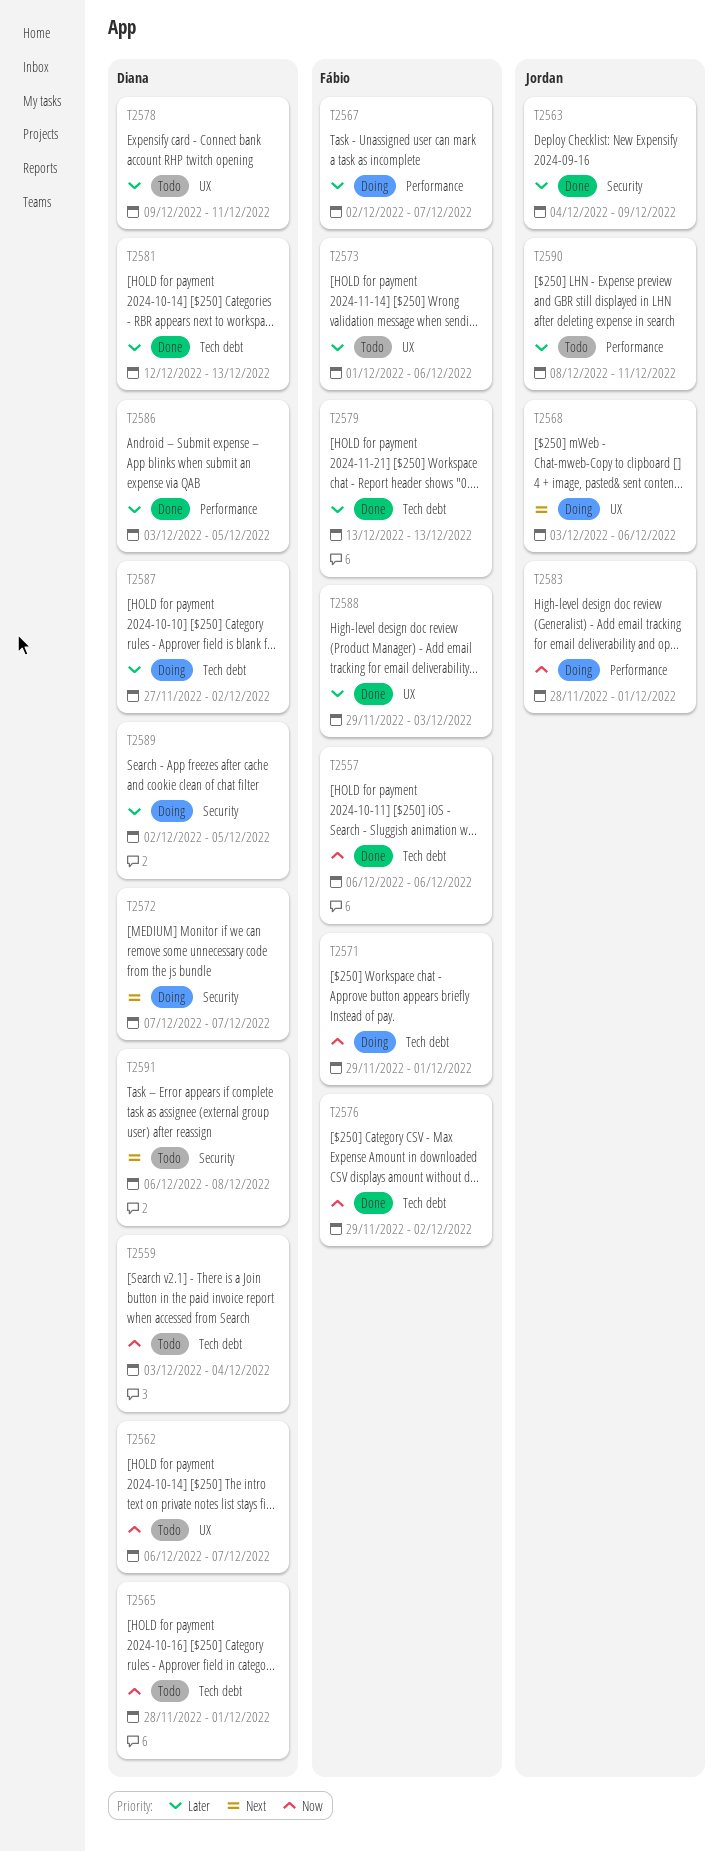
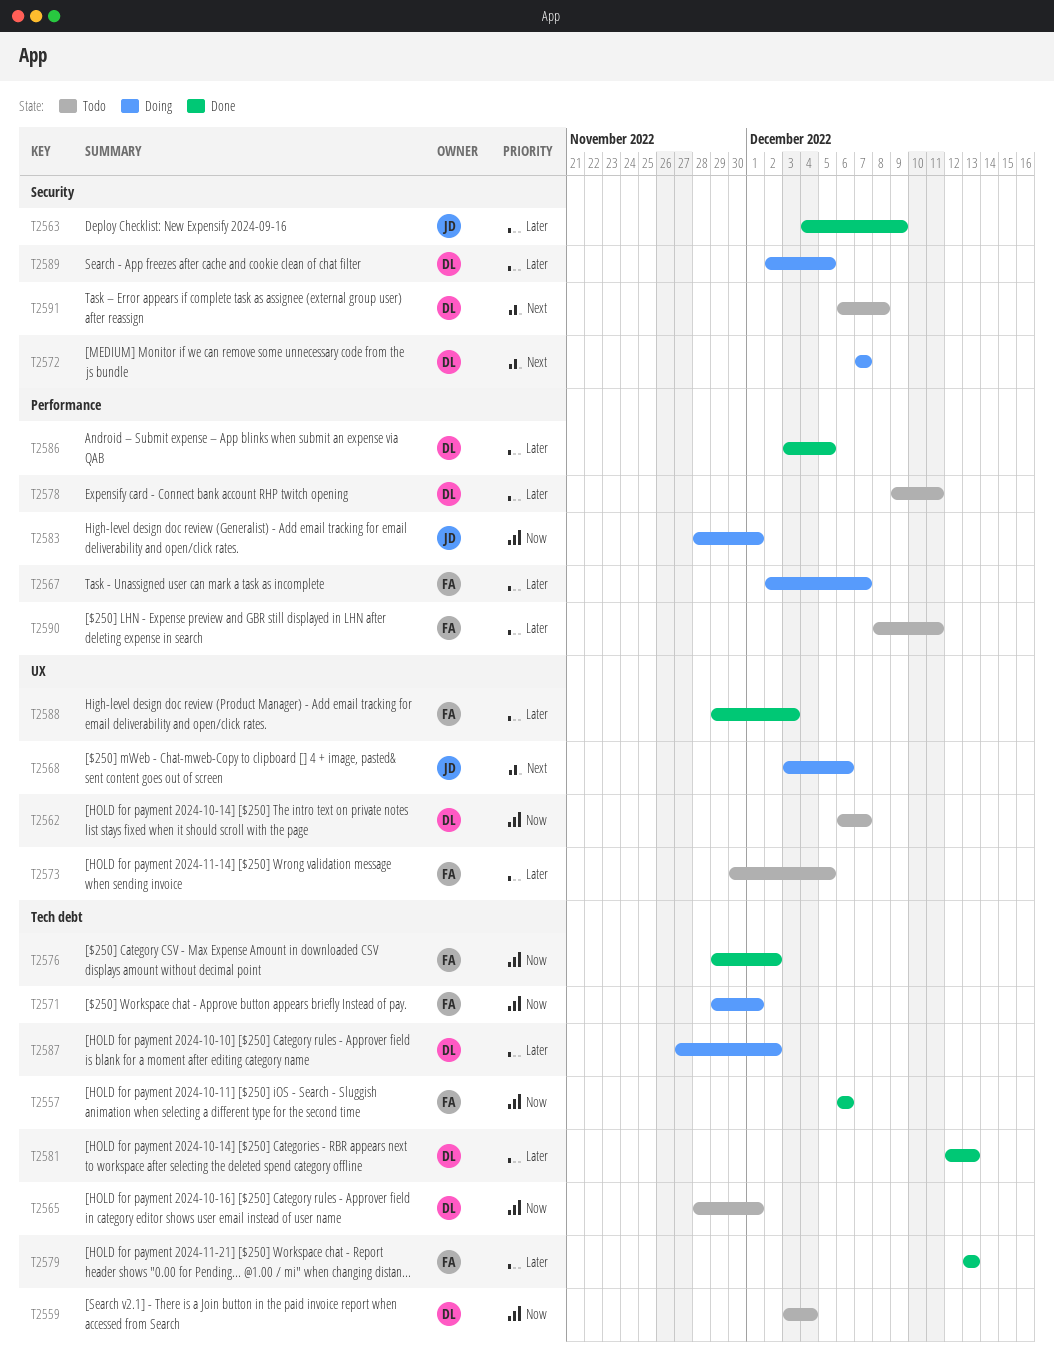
T2573, start: Dec 1 -> Nov 30
T2573, due: Dec 6 -> Dec 5
T2578, label: UX -> Performance
T2590, owner: Jordan -> Fábio

